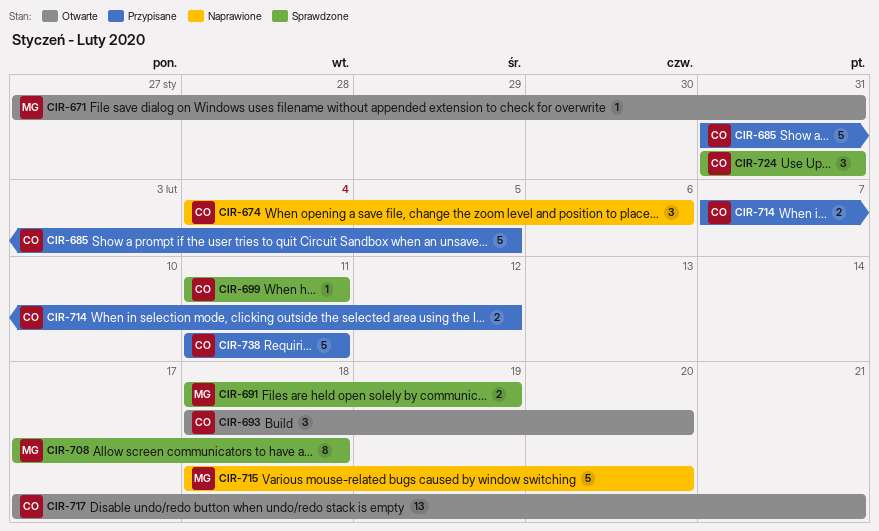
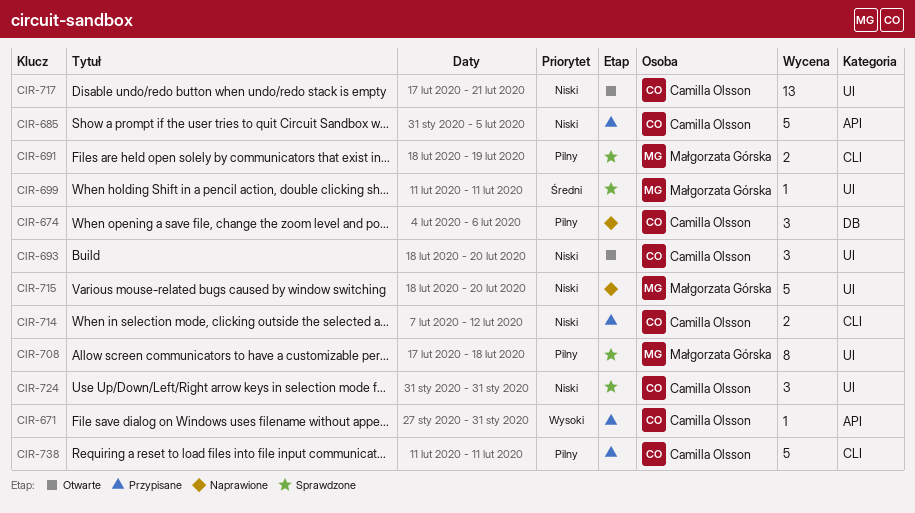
CIR-671, status: Otwarte -> Przypisane
CIR-671, owner: Małgorzata Górska -> Camilla Olsson
CIR-699, owner: Camilla Olsson -> Małgorzata Górska

